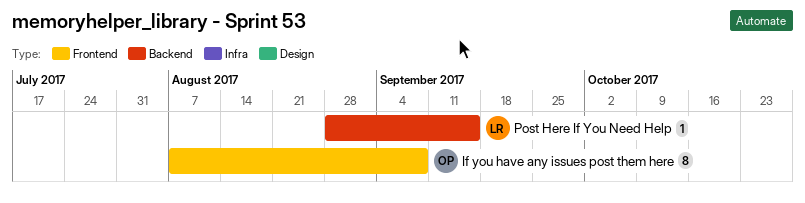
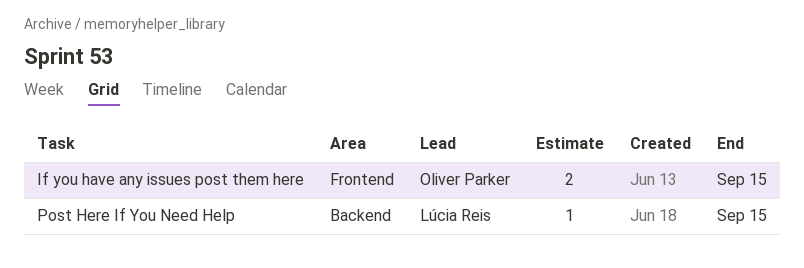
If you have any issues post them here, estimate: 8 -> 2
If you have any issues post them here, due: Sep 8 -> Sep 15

